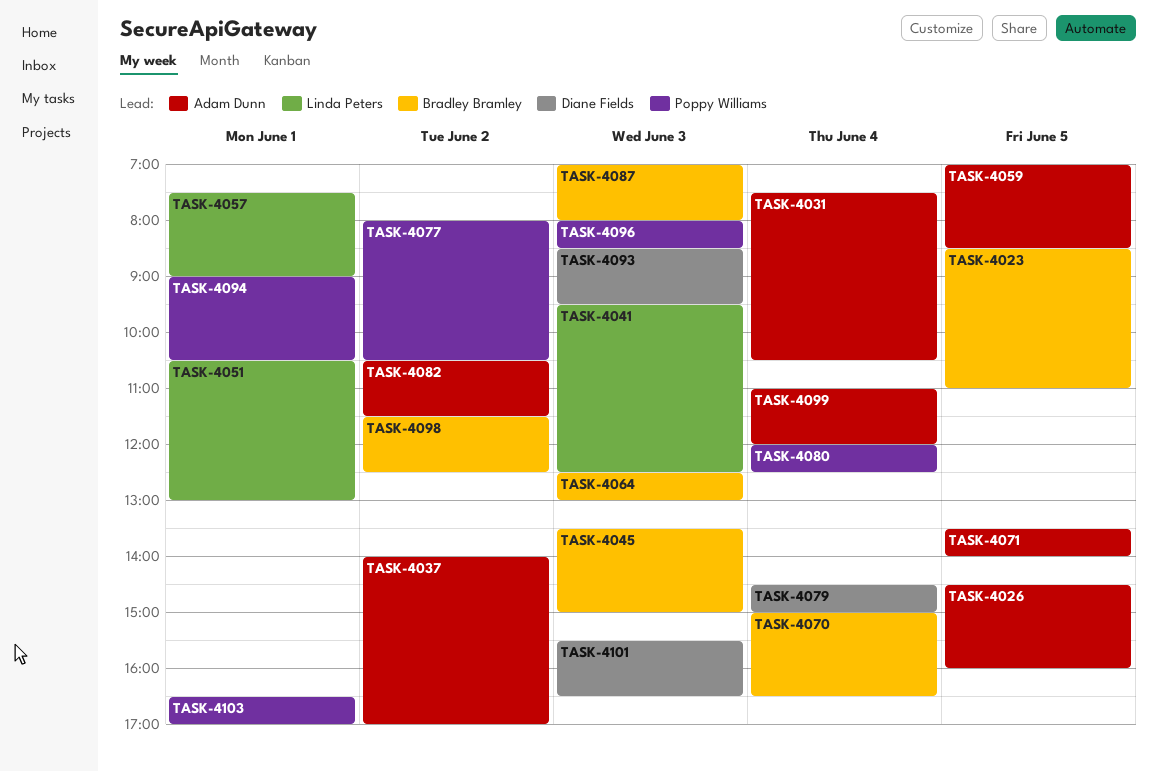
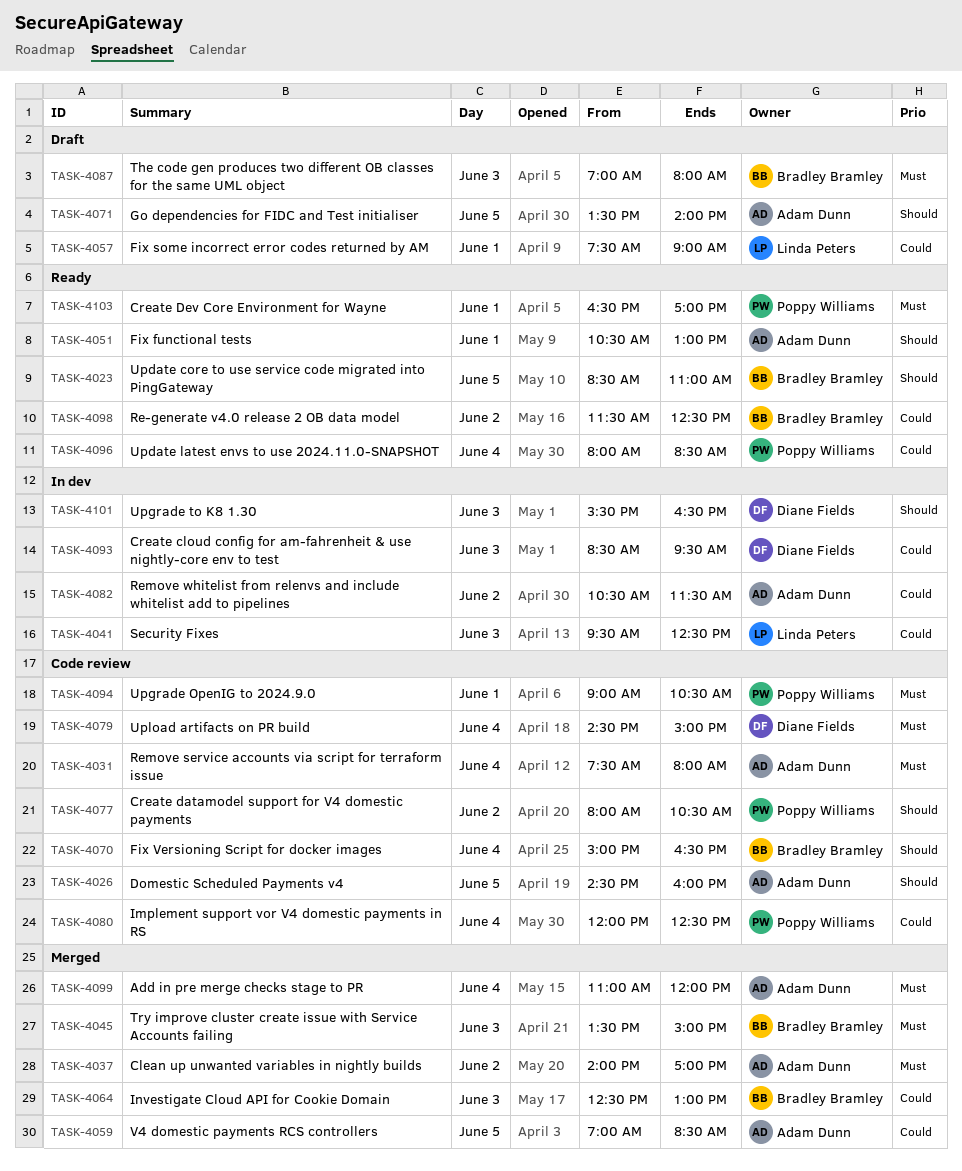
TASK-4031, ends: 10:30 -> 08:00
TASK-4051, owner: Linda Peters -> Adam Dunn
TASK-4096, day: Jun 3 -> Jun 4

